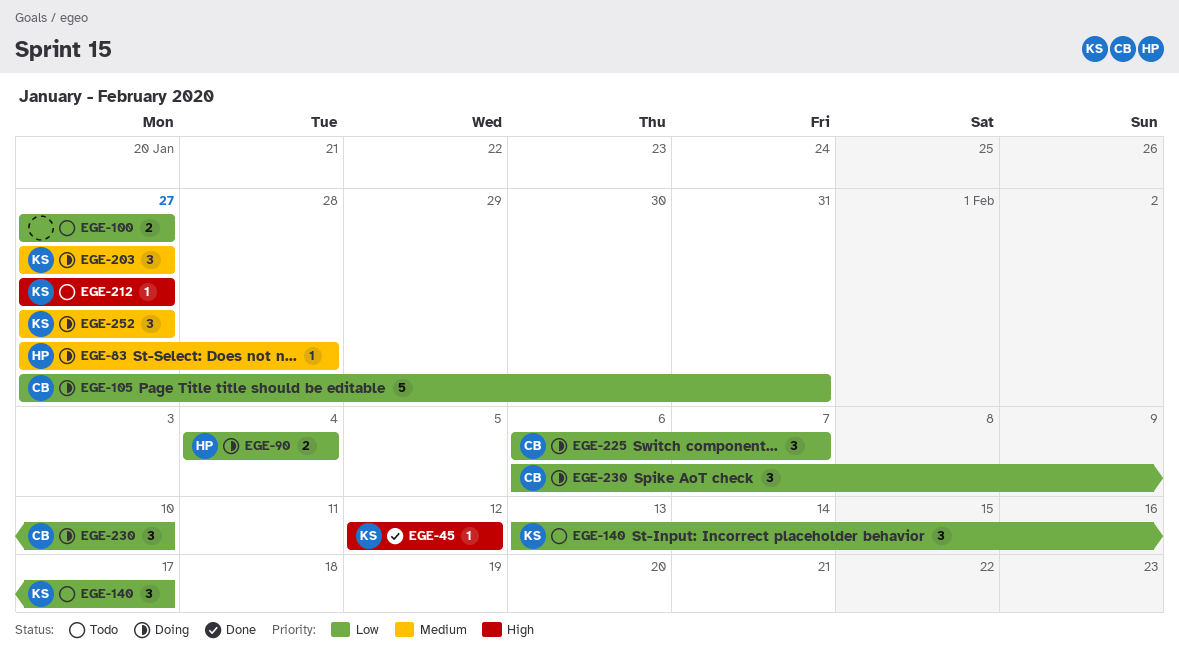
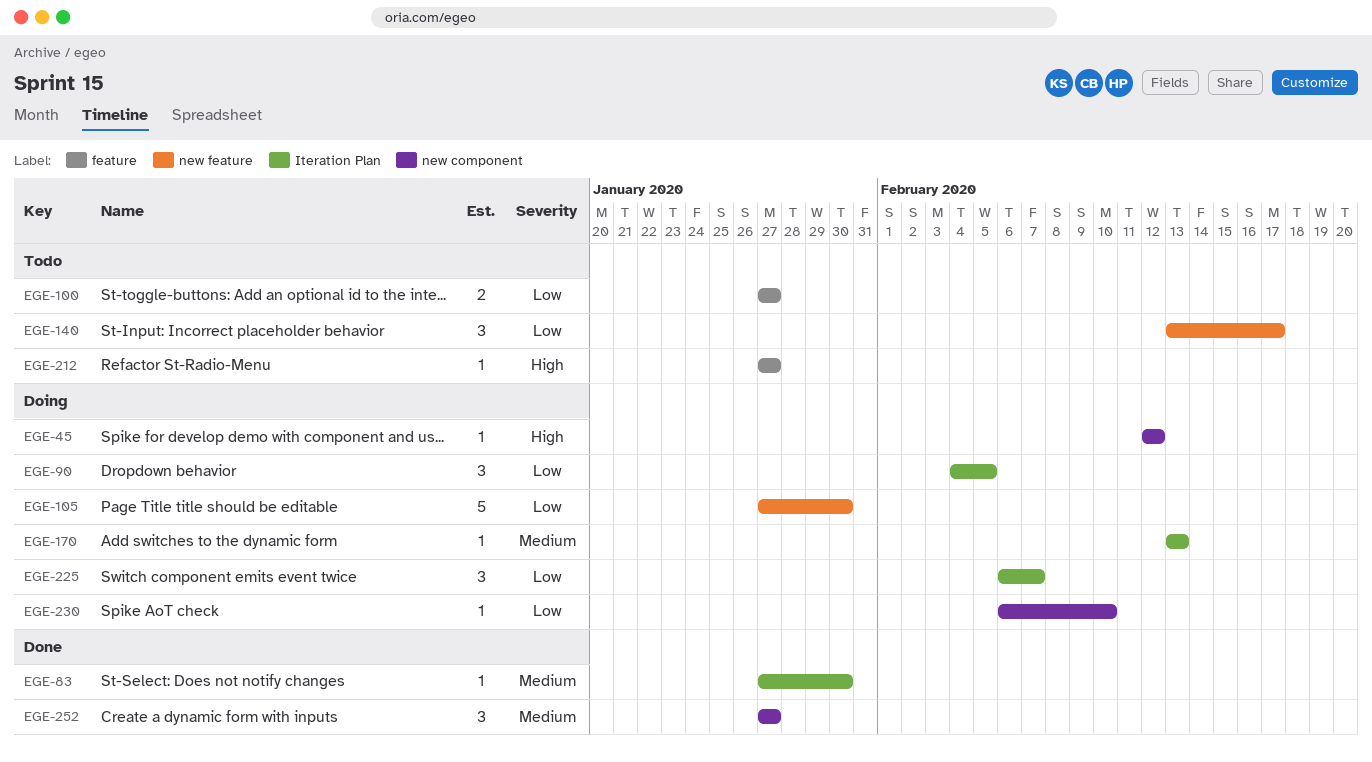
EGE-45, status: Done -> Doing
EGE-83, status: Doing -> Done
EGE-83, due: Jan 28 -> Jan 30
EGE-90, estimate: 2 -> 3
EGE-90, due: Feb 4 -> Feb 5
EGE-105, due: Jan 31 -> Jan 30
EGE-170: none -> present
EGE-203: present -> none
EGE-230, estimate: 3 -> 1
EGE-252, status: Doing -> Done

